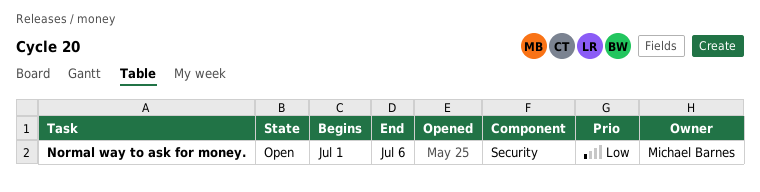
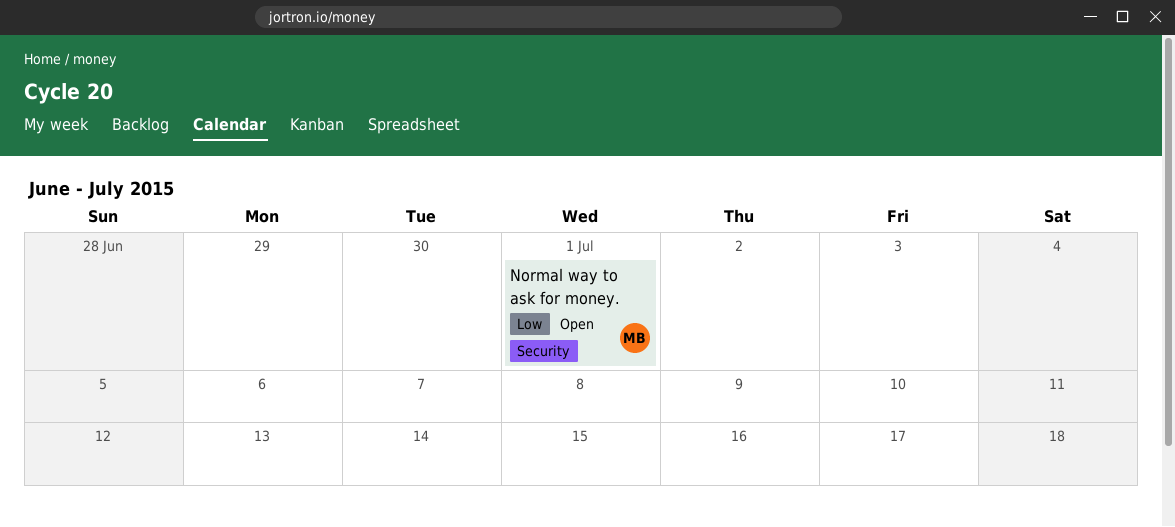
Normal way to ask for money., due: Jul 6 -> Jul 1

